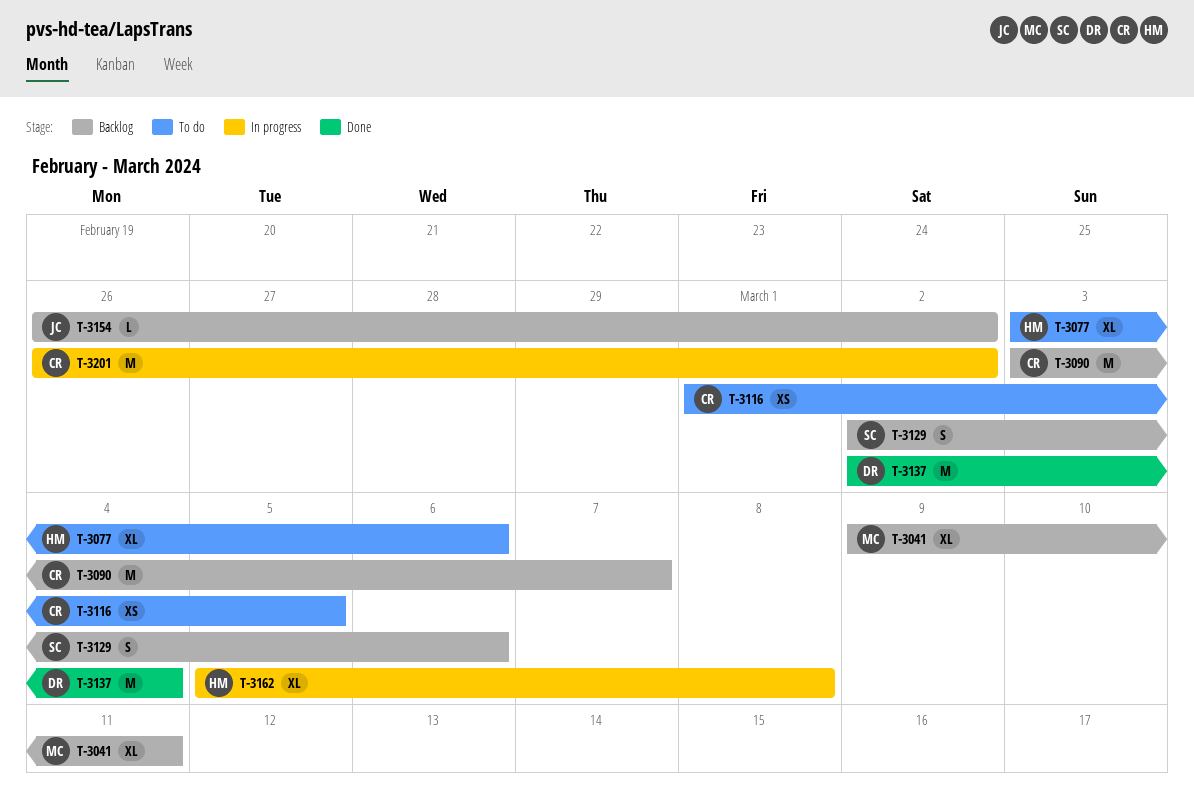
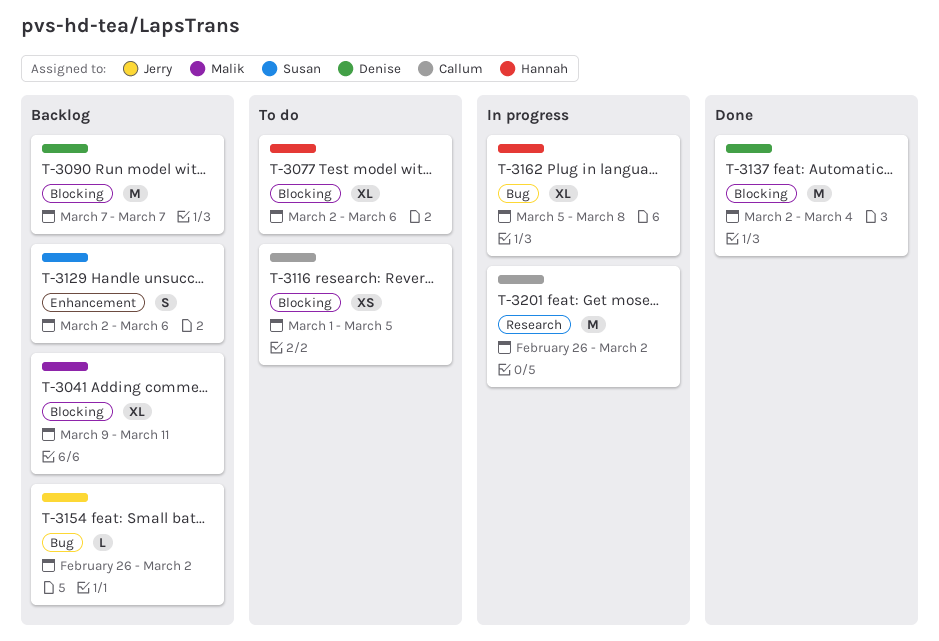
T-3077, start: Mar 3 -> Mar 2
T-3090, owner: Callum -> Denise
T-3090, start: Mar 3 -> Mar 7

